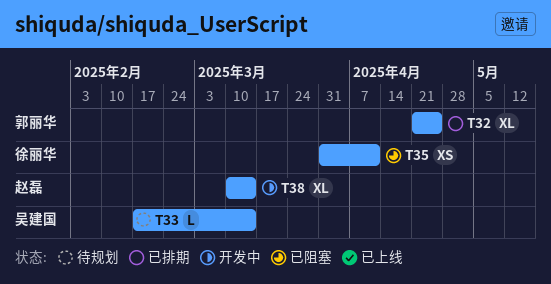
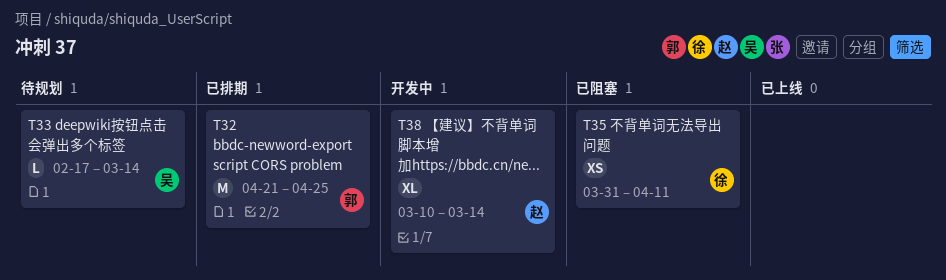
T32, estimate: XL -> M

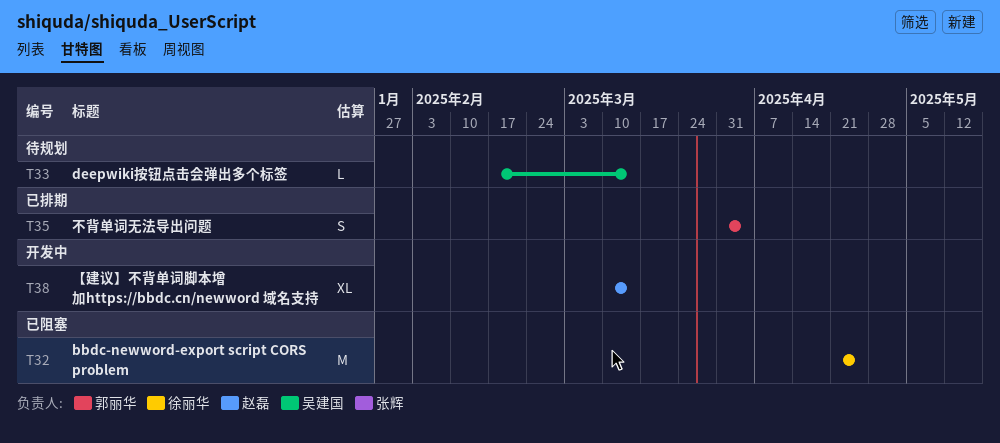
T32, status: 已排期 -> 已阻塞
T32, owner: 郭丽华 -> 徐丽华
T35, status: 已阻塞 -> 已排期
T35, owner: 徐丽华 -> 郭丽华
T35, estimate: XS -> S
T35, due: Apr 11 -> Apr 4

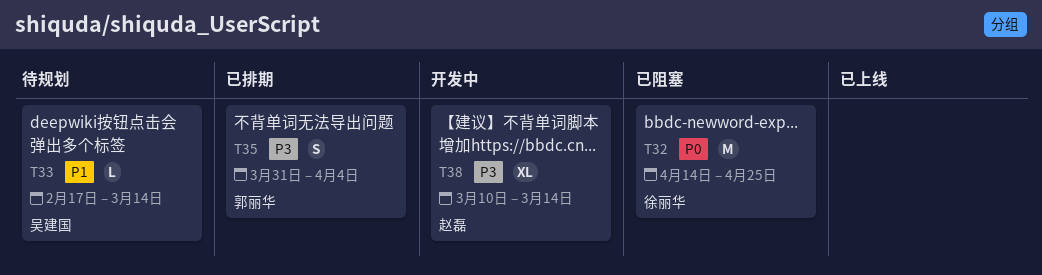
T32, start: Apr 21 -> Apr 14

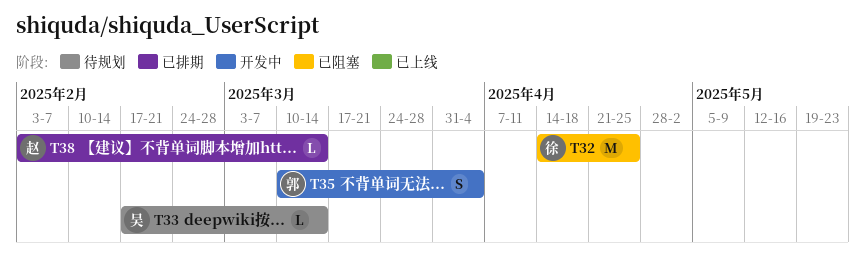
T35, status: 已排期 -> 开发中
T35, start: Mar 31 -> Mar 10
T38, status: 开发中 -> 已排期
T38, estimate: XL -> L
T38, start: Mar 10 -> Feb 3

